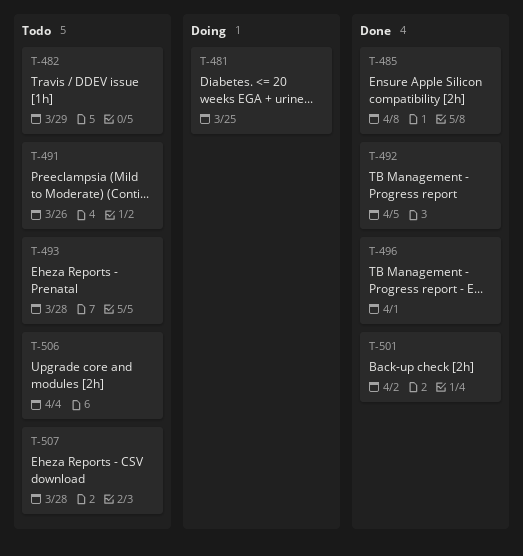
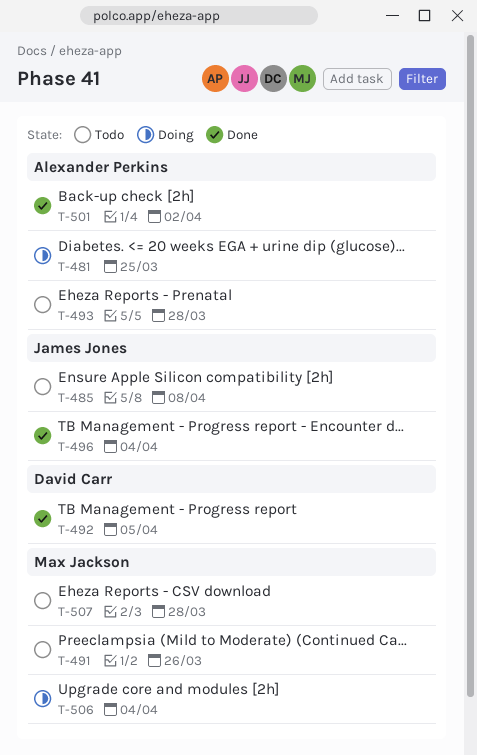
T-482: present -> none
T-485, status: Done -> Todo
T-496, due: Apr 1 -> Apr 4
T-506, status: Todo -> Doing

